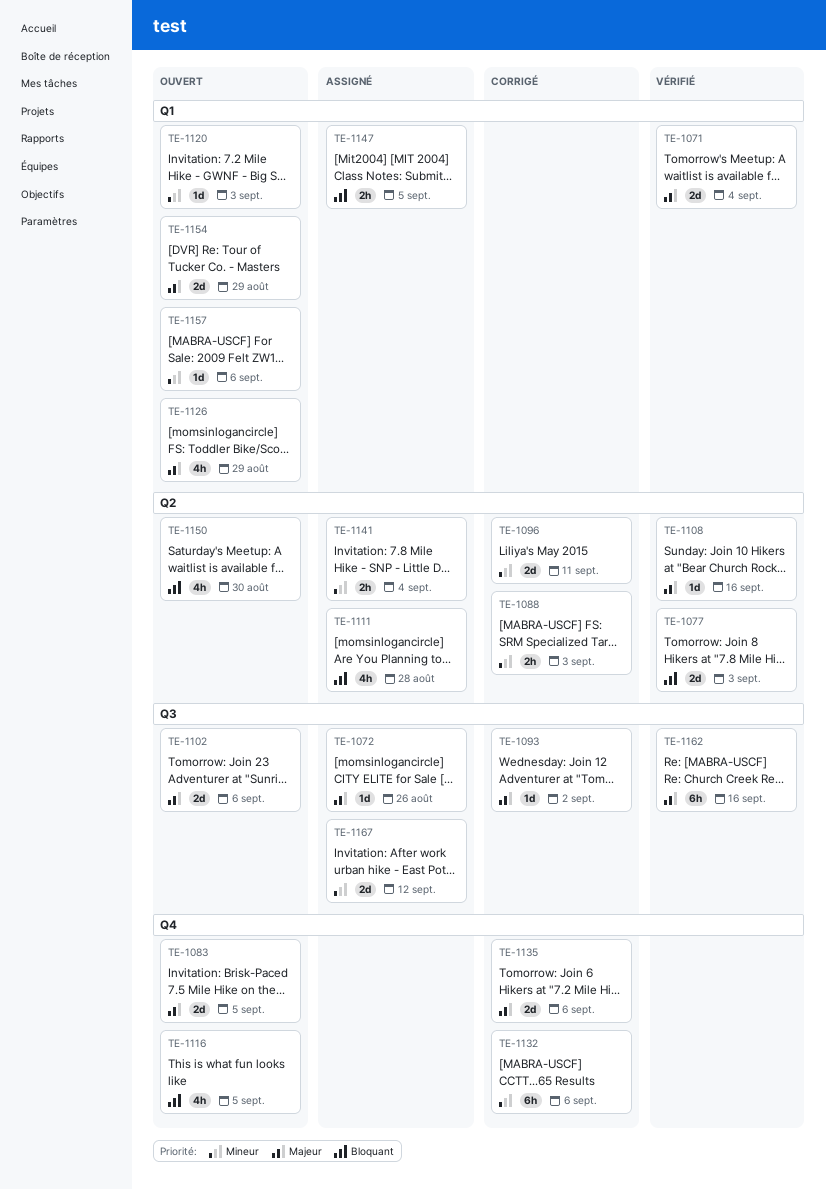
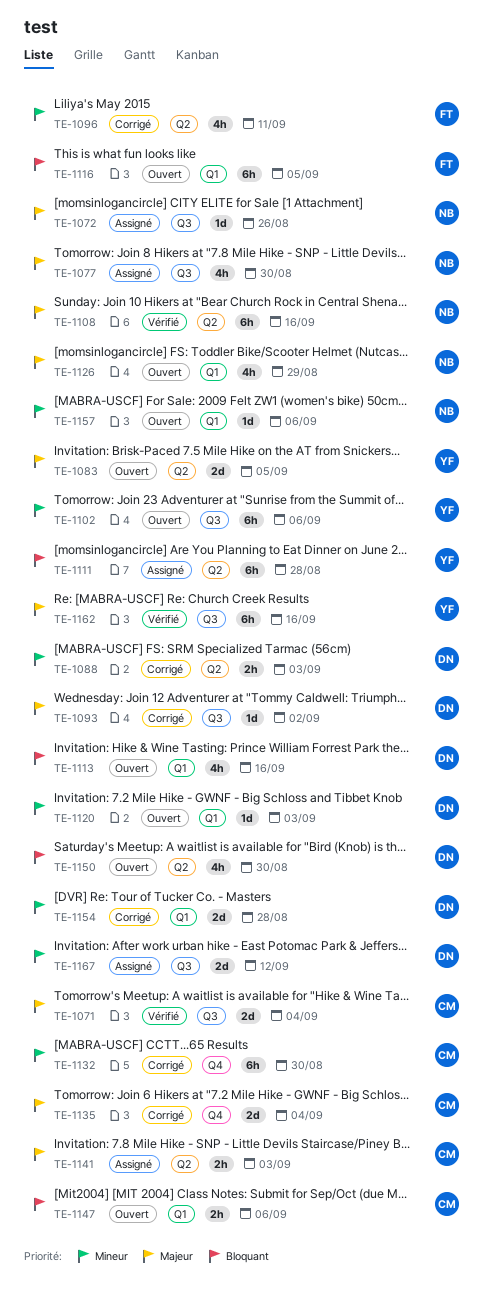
TE-1071, label: Q1 -> Q3
TE-1077, status: Vérifié -> Assigné
TE-1077, priority: Bloquant -> Majeur
TE-1077, label: Q2 -> Q3
TE-1077, estimate: 2d -> 4h
TE-1077, due: Sep 3 -> Aug 30
TE-1083, label: Q4 -> Q2
TE-1096, estimate: 2d -> 4h
TE-1102, priority: Majeur -> Mineur
TE-1102, estimate: 2d -> 6h
TE-1108, estimate: 1d -> 6h
TE-1111, estimate: 4h -> 6h
TE-1113: none -> present
TE-1116, label: Q4 -> Q1
TE-1116, estimate: 4h -> 6h
TE-1132, due: Sep 6 -> Aug 30
TE-1135, due: Sep 6 -> Sep 4
TE-1141, priority: Mineur -> Majeur
TE-1141, due: Sep 4 -> Sep 3
TE-1147, status: Assigné -> Ouvert
TE-1147, due: Sep 5 -> Sep 6
TE-1154, status: Ouvert -> Corrigé
TE-1154, priority: Majeur -> Mineur
TE-1154, due: Aug 29 -> Aug 28

